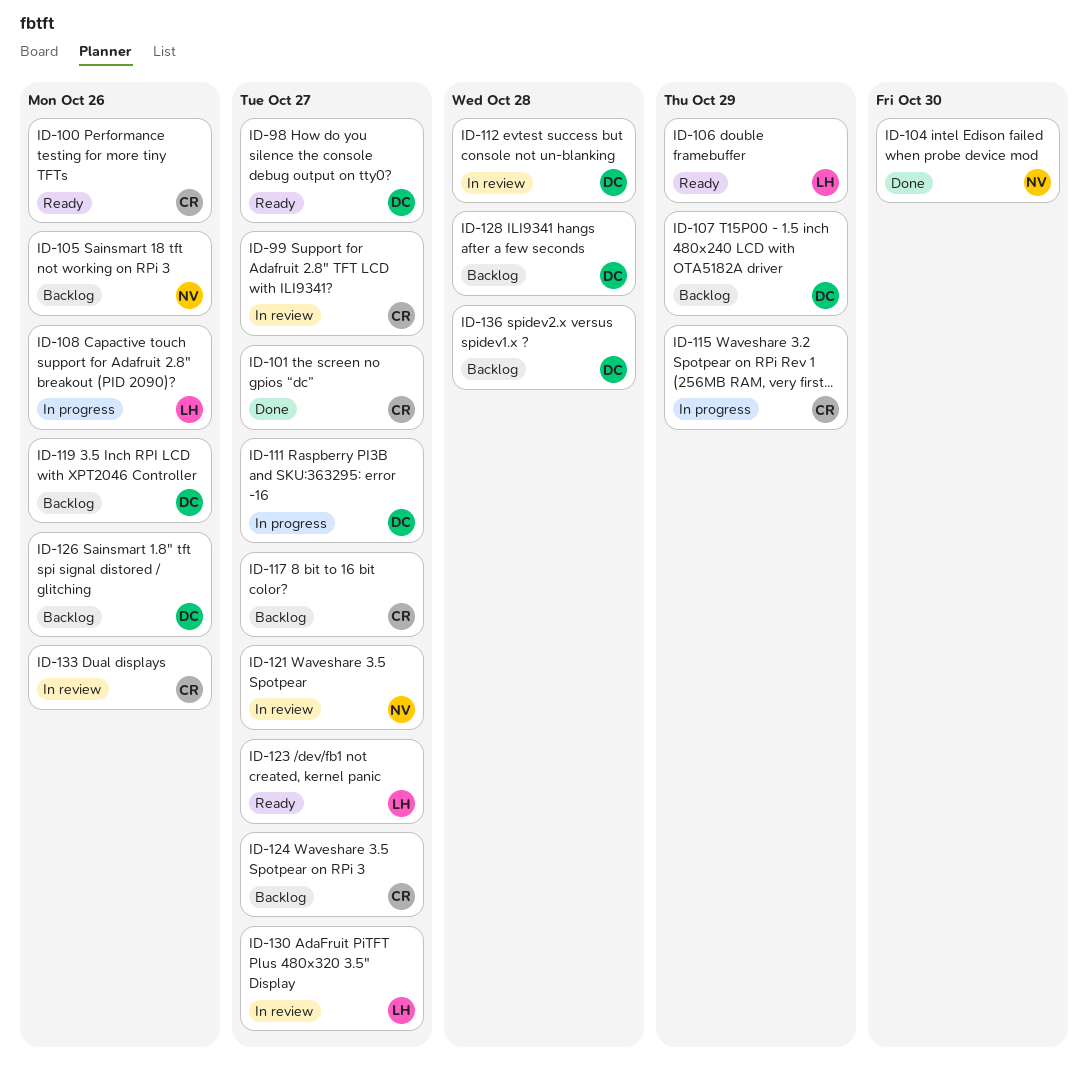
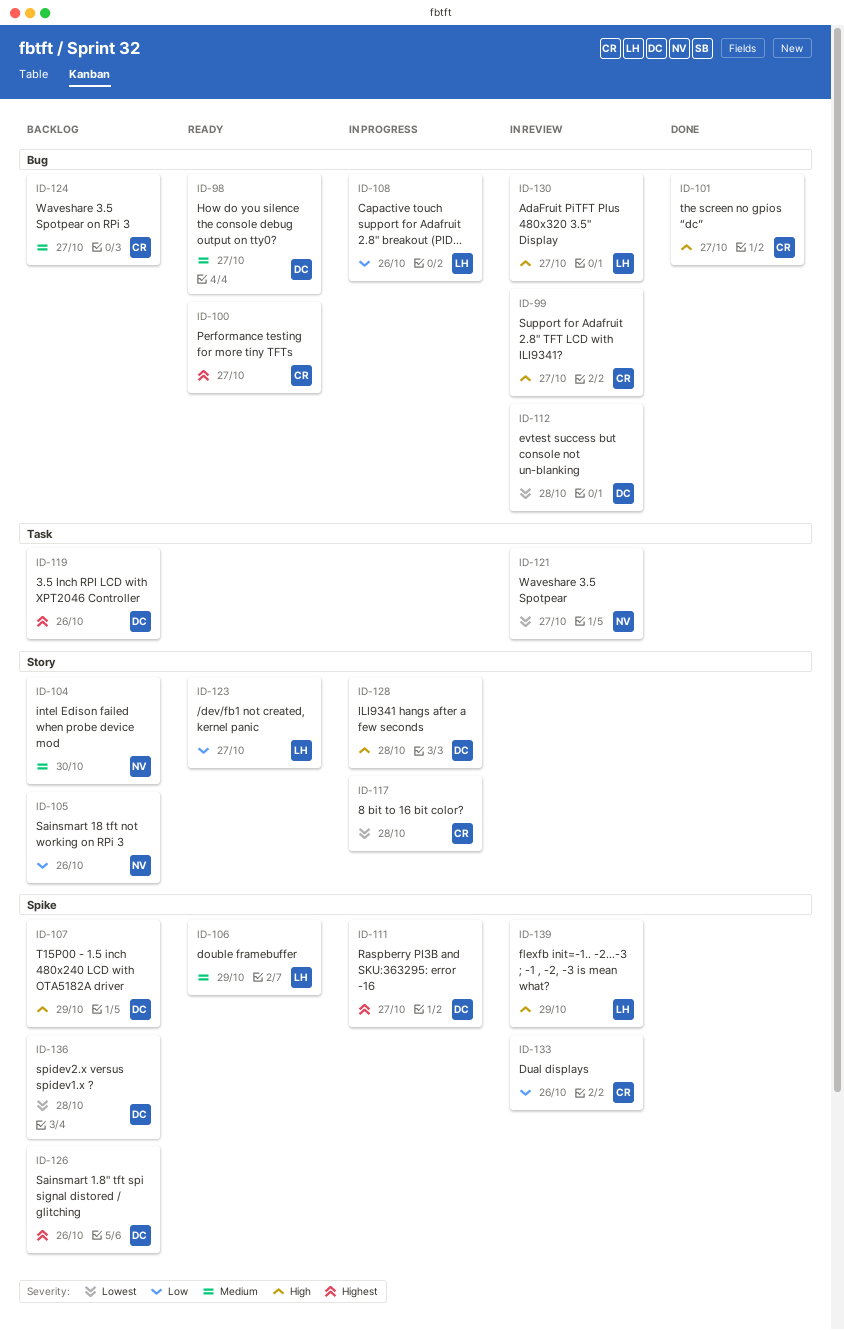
ID-100, due: Oct 26 -> Oct 27
ID-104, status: Done -> Backlog
ID-115: present -> none
ID-117, status: Backlog -> In progress
ID-117, due: Oct 27 -> Oct 28
ID-128, status: Backlog -> In progress
ID-139: none -> present

